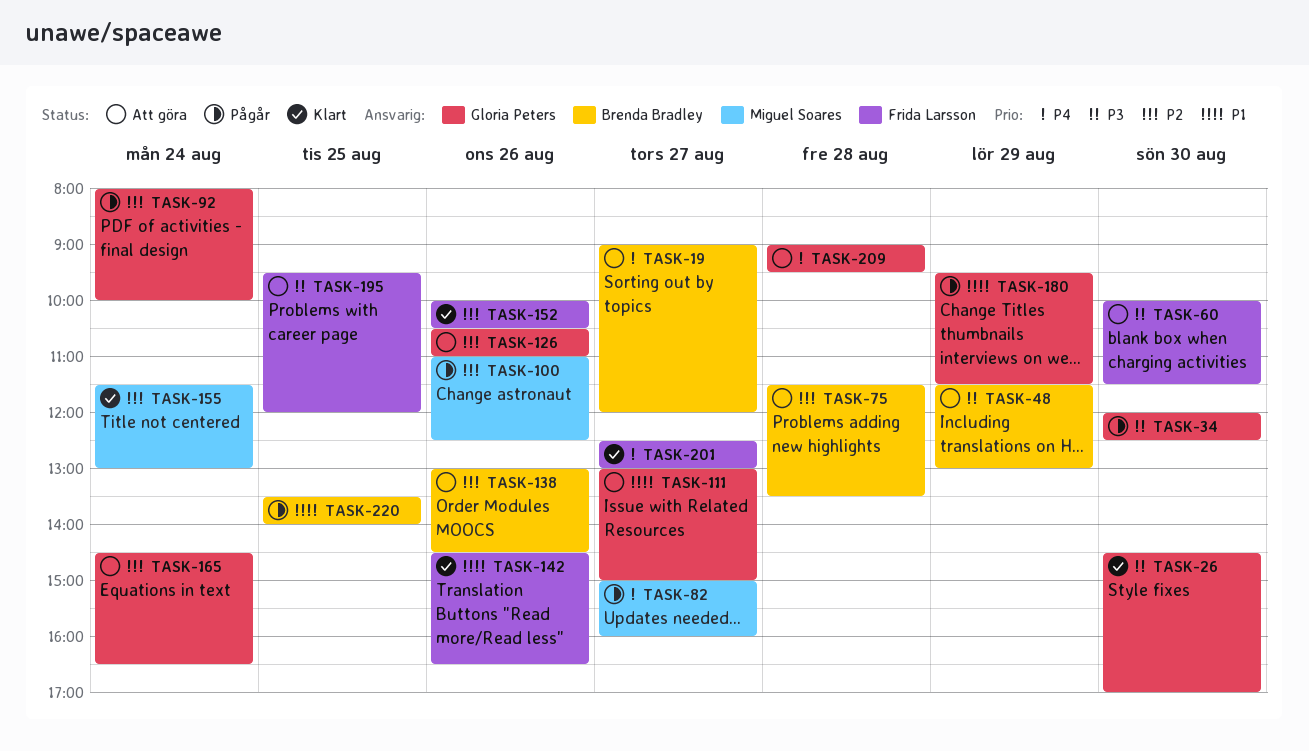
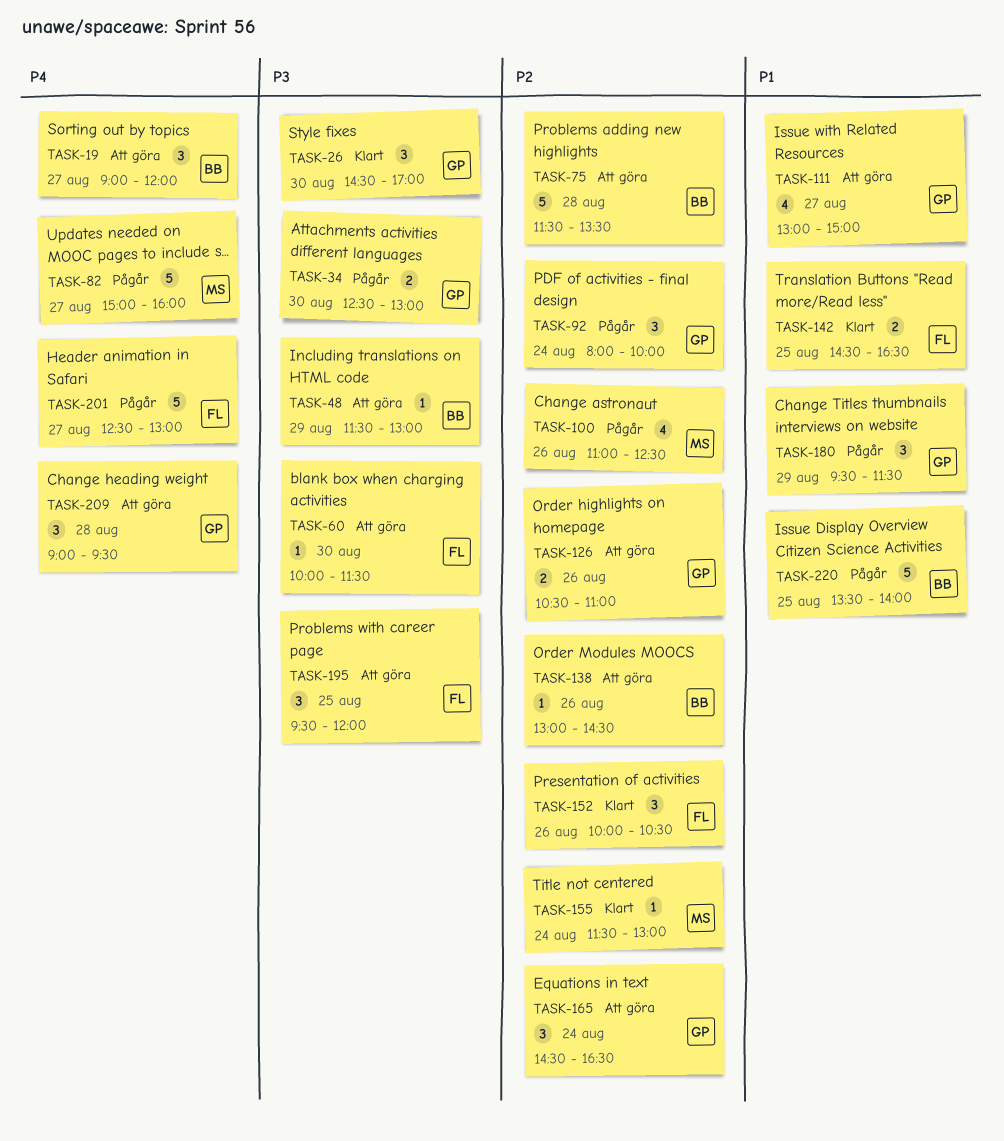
TASK-34, begins: 12:00 -> 12:30
TASK-34, ends: 12:30 -> 13:00
TASK-142, day: Aug 26 -> Aug 25
TASK-201, status: Klart -> Pågår

